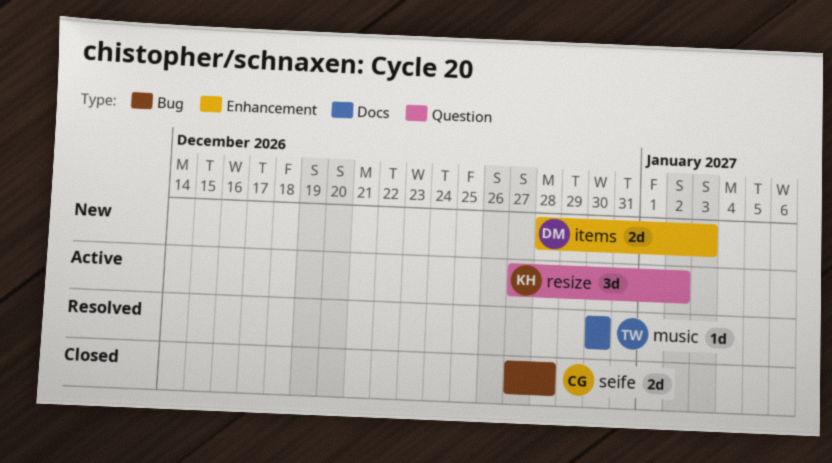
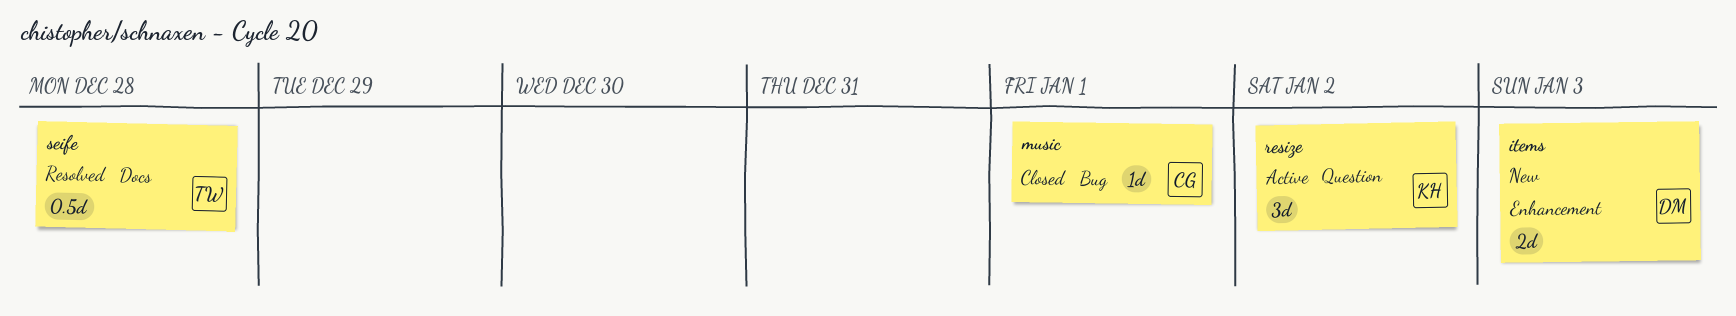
music, status: Resolved -> Closed
music, owner: TW -> CG
music, label: Docs -> Bug
music, due: Dec 30 -> Jan 1
seife, status: Closed -> Resolved
seife, owner: CG -> TW
seife, label: Bug -> Docs
seife, estimate: 2d -> 0.5d

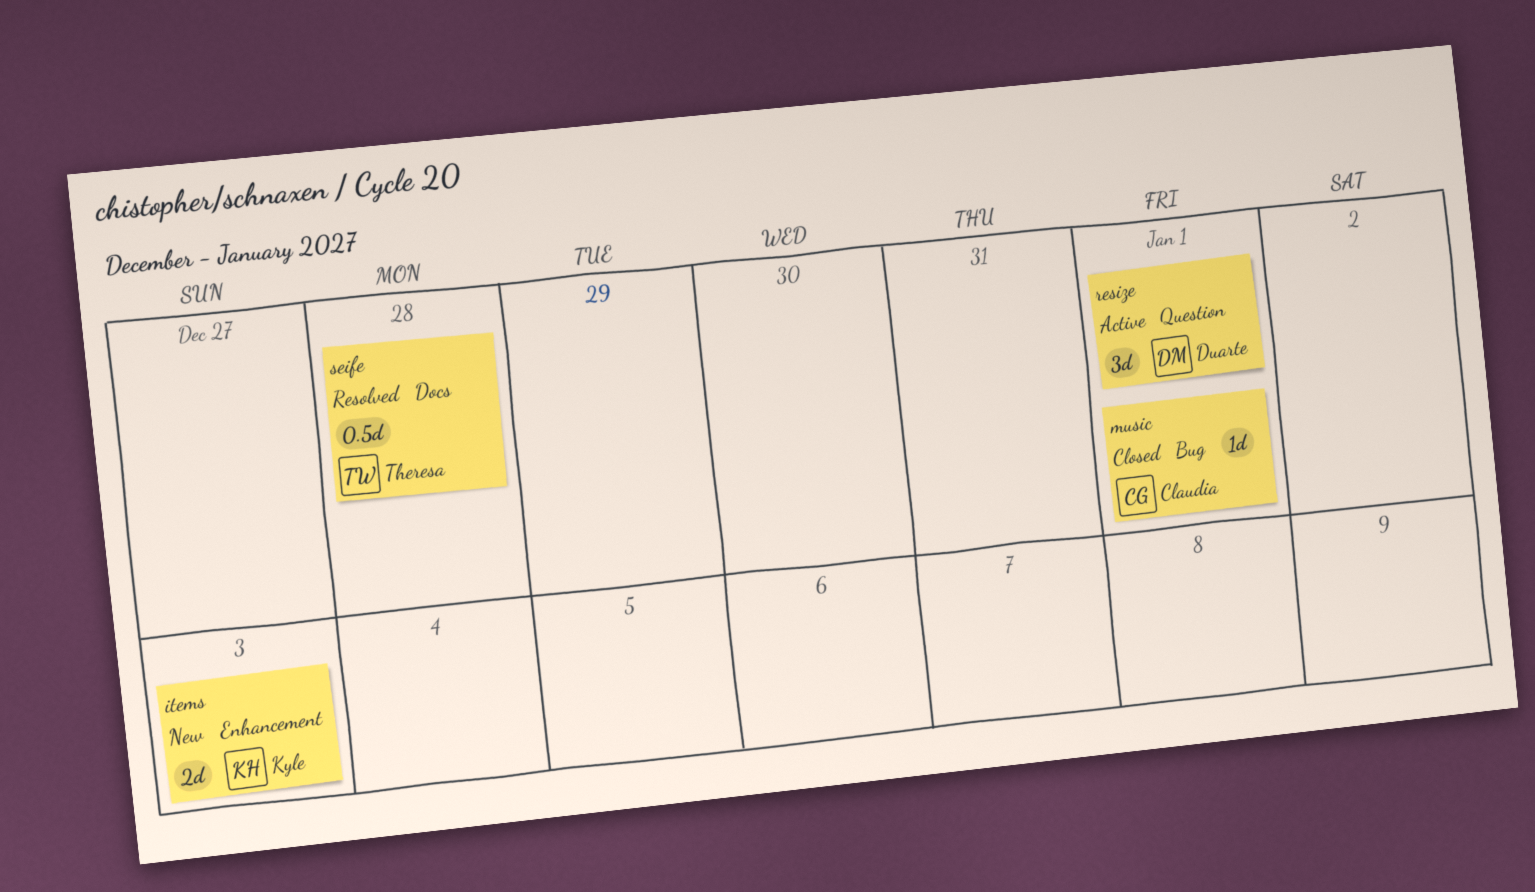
items, owner: Duarte -> Kyle
resize, owner: Kyle -> Duarte
resize, due: Jan 2 -> Jan 1

